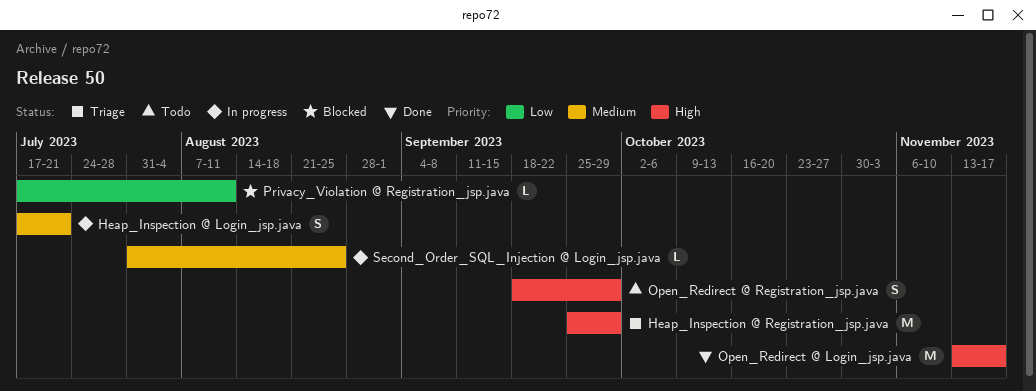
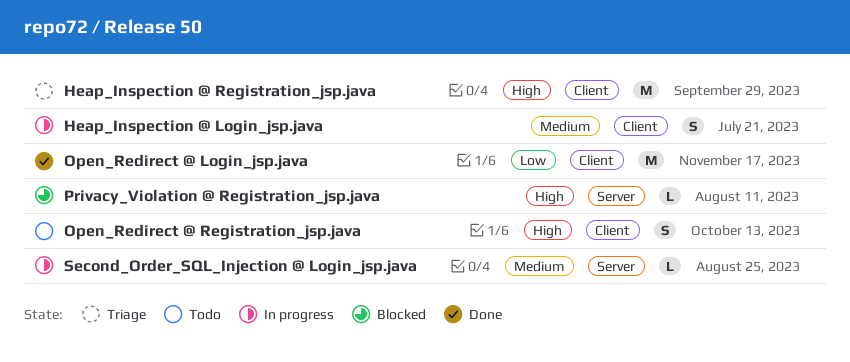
Open_Redirect @ Login_jsp.java, priority: High -> Low
Open_Redirect @ Registration_jsp.java, due: Sep 29 -> Oct 13
Privacy_Violation @ Registration_jsp.java, priority: Low -> High

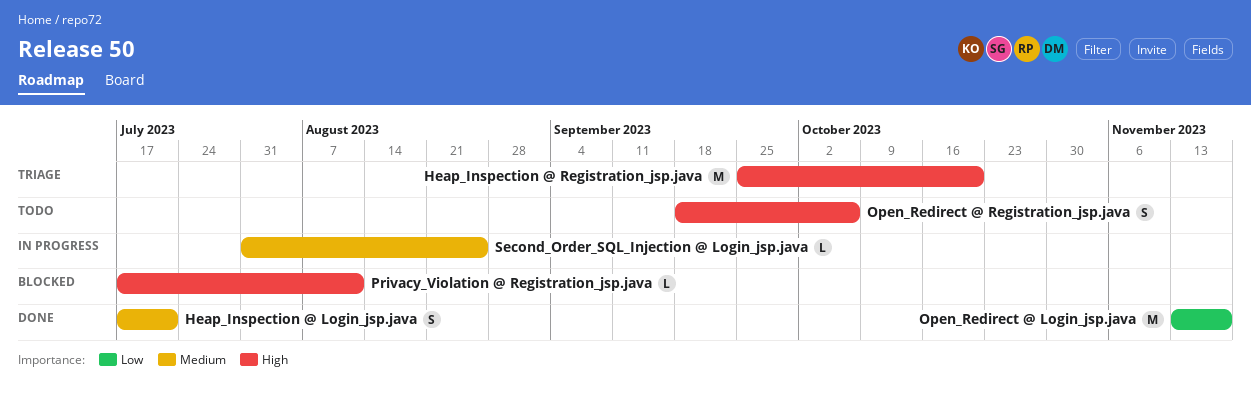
Heap_Inspection @ Login_jsp.java, status: In progress -> Done
Heap_Inspection @ Registration_jsp.java, due: Sep 29 -> Oct 20
Open_Redirect @ Registration_jsp.java, due: Oct 13 -> Oct 6

